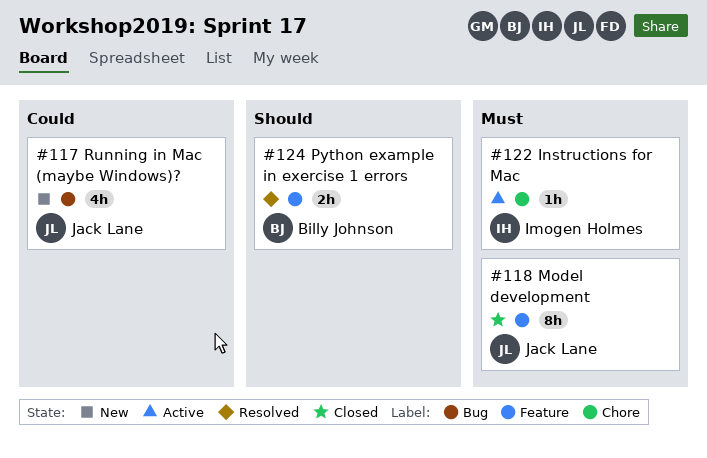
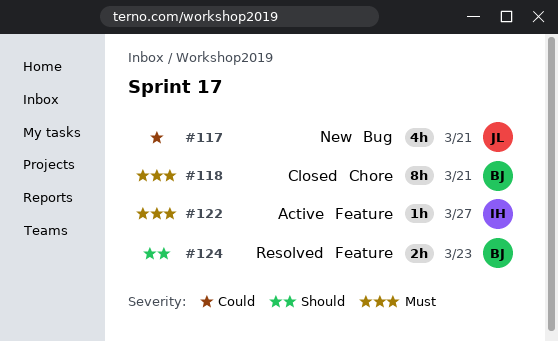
#118, owner: Jack Lane -> Billy Johnson
#118, label: Feature -> Chore
#122, label: Chore -> Feature

